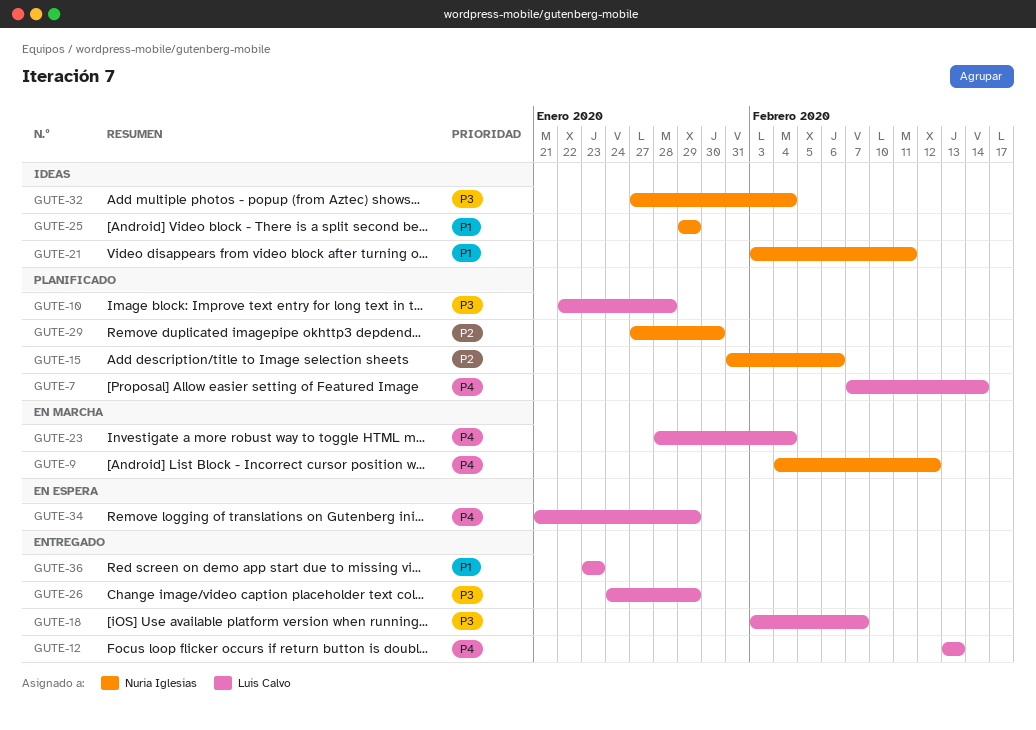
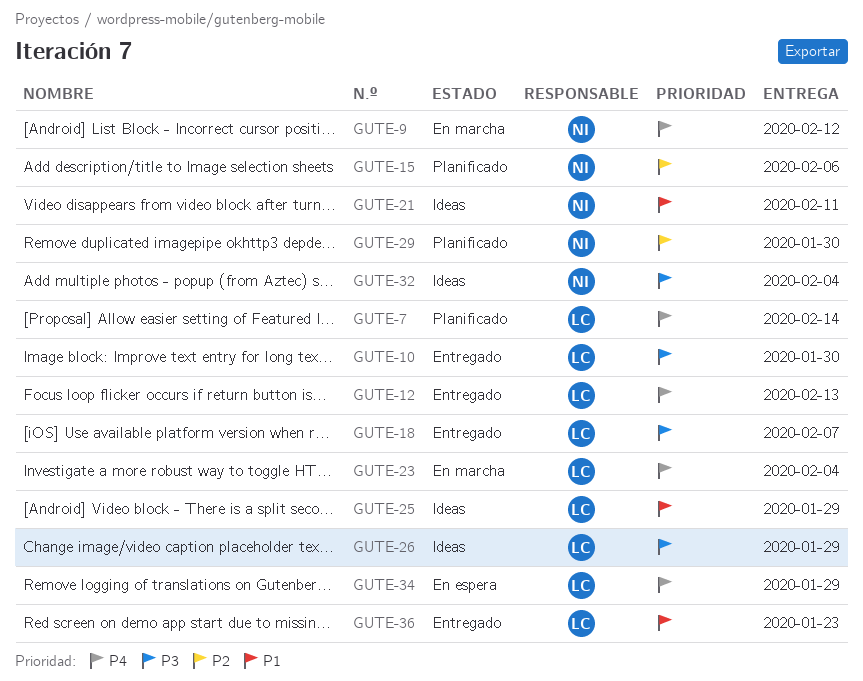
GUTE-10, status: Planificado -> Entregado
GUTE-10, due: Jan 28 -> Jan 30
GUTE-25, owner: Nuria Iglesias -> Luis Calvo
GUTE-26, status: Entregado -> Ideas

